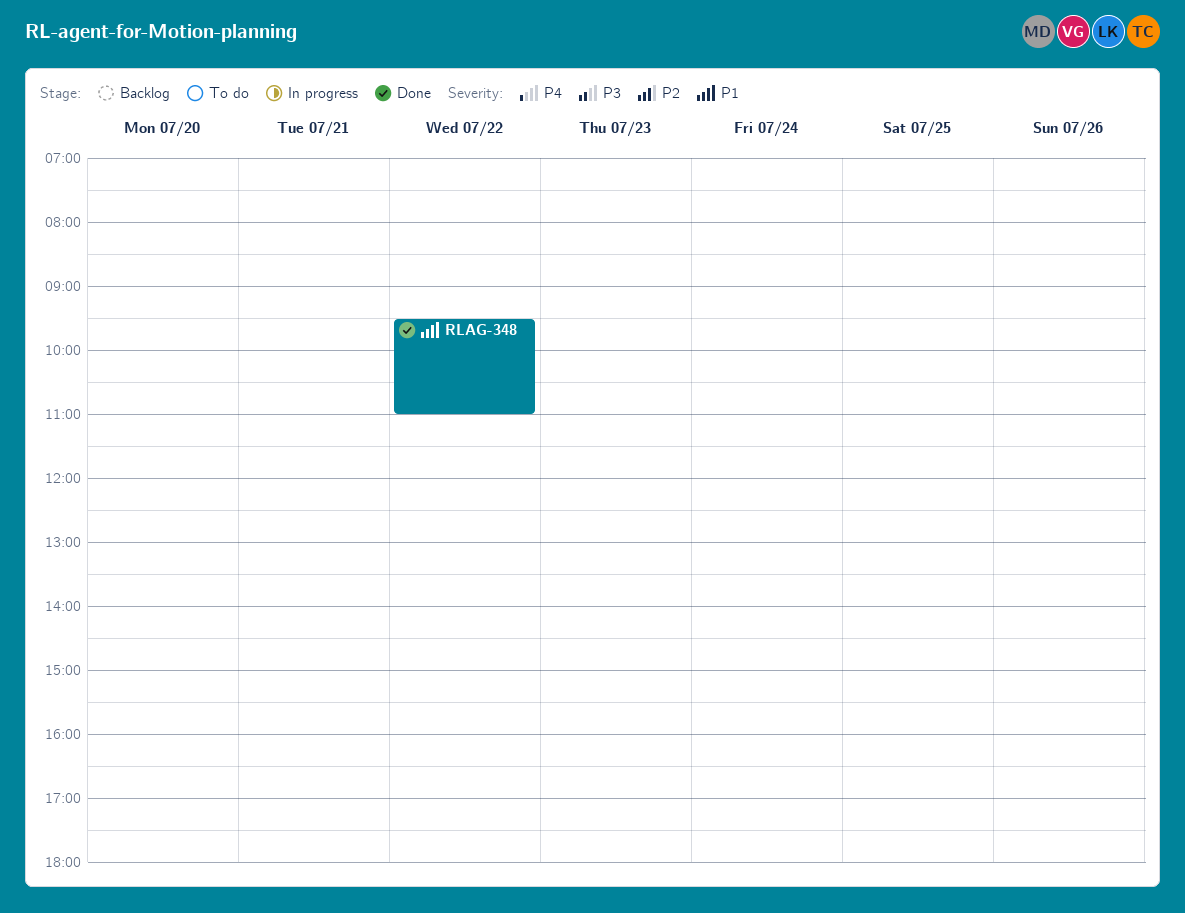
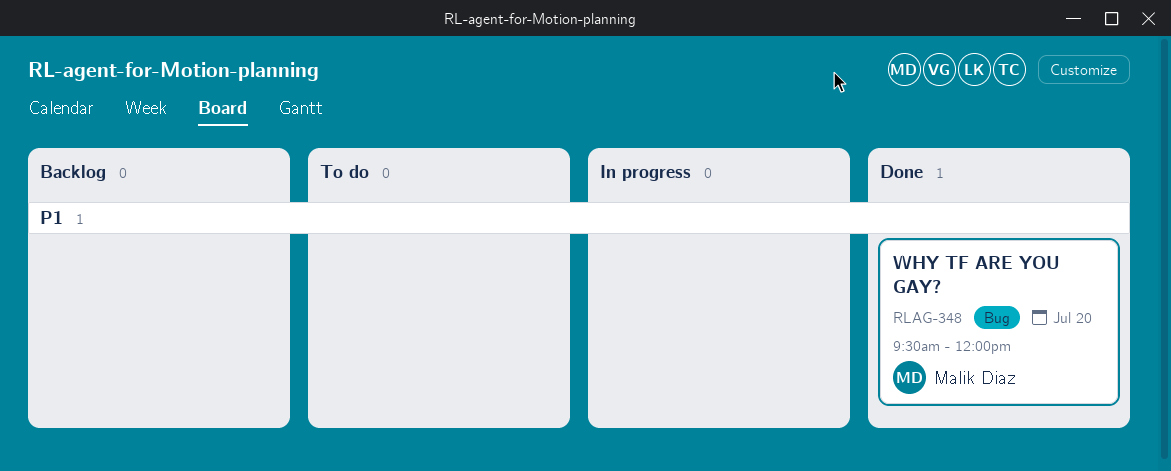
RLAG-348, day: Jul 22 -> Jul 20
RLAG-348, ends: 11:00 -> 12:00

